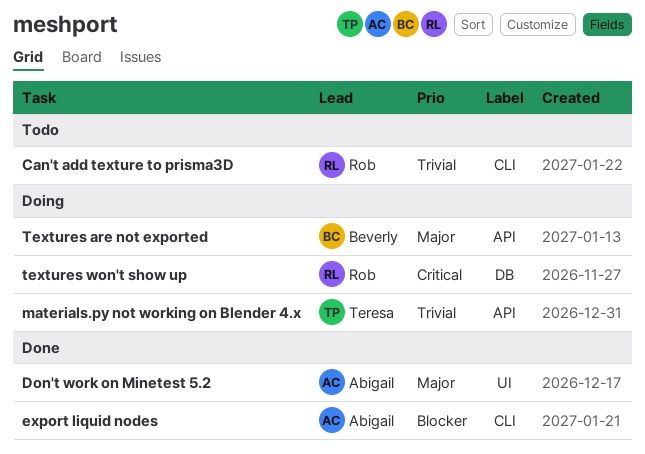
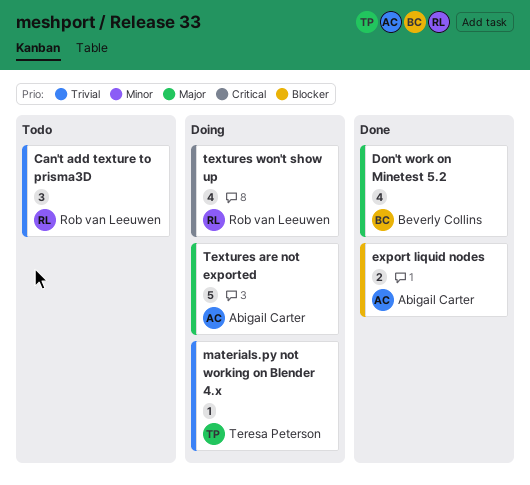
Don't work on Minetest 5.2, owner: Abigail Carter -> Beverly Collins
Textures are not exported, owner: Beverly Collins -> Abigail Carter

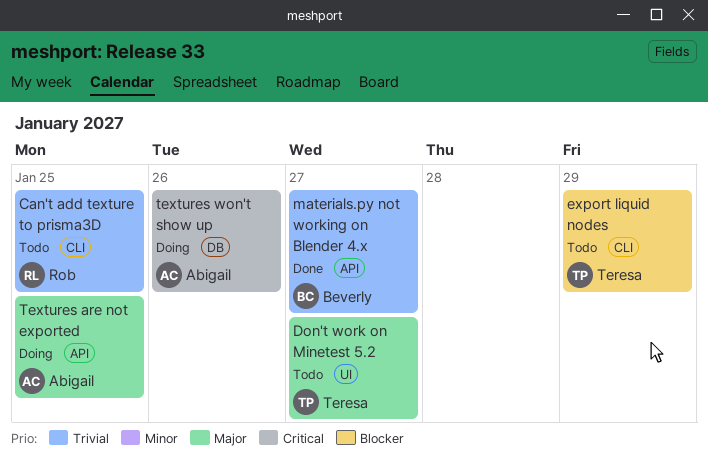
Don't work on Minetest 5.2, status: Done -> Todo
Don't work on Minetest 5.2, owner: Beverly Collins -> Teresa Peterson
export liquid nodes, status: Done -> Todo
export liquid nodes, owner: Abigail Carter -> Teresa Peterson
materials.py not working on Blender 4.x, status: Doing -> Done
materials.py not working on Blender 4.x, owner: Teresa Peterson -> Beverly Collins
textures won't show up, owner: Rob van Leeuwen -> Abigail Carter

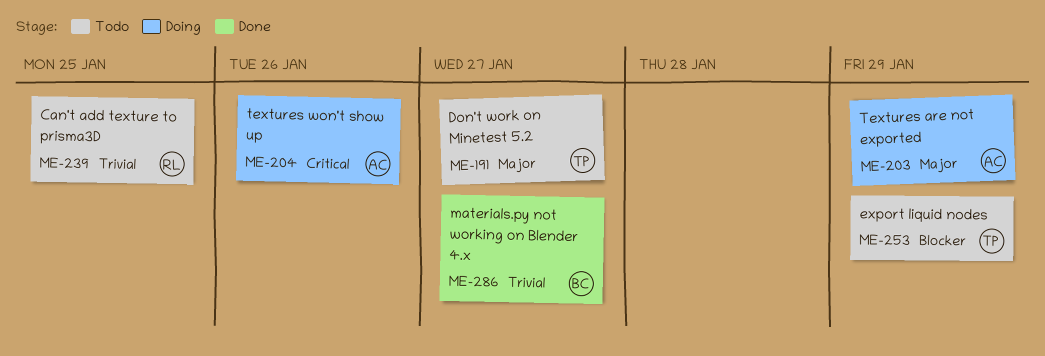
Textures are not exported, due: Jan 25 -> Jan 29

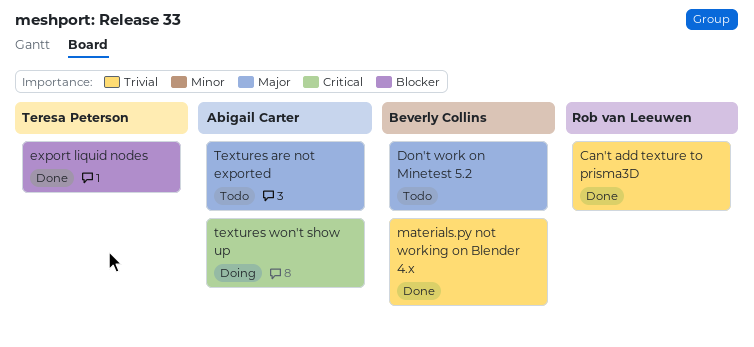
Can't add texture to prisma3D, status: Todo -> Done
Don't work on Minetest 5.2, owner: Teresa Peterson -> Beverly Collins
export liquid nodes, status: Todo -> Done
Textures are not exported, status: Doing -> Todo

